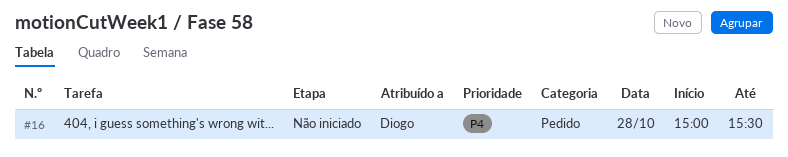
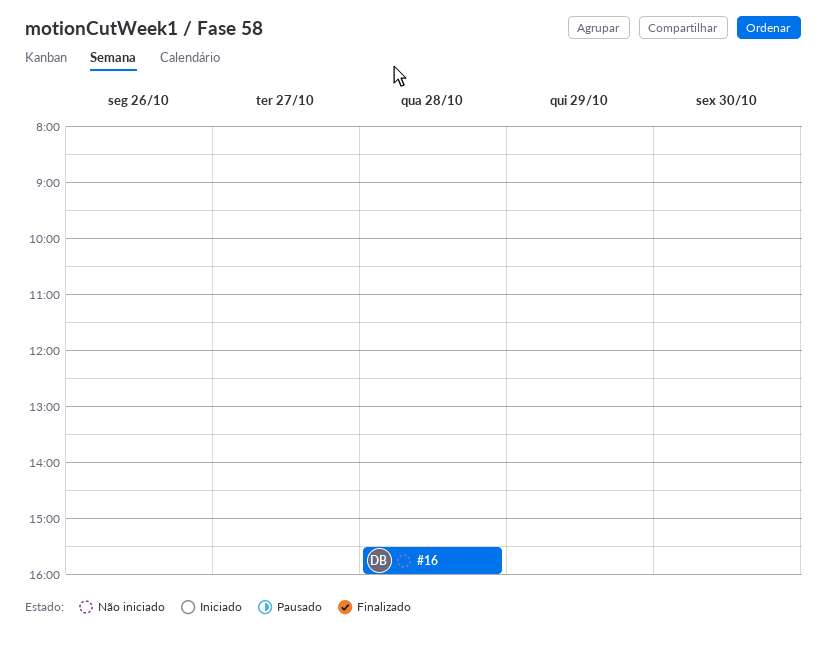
#16, begins: 15:00 -> 15:30
#16, ends: 15:30 -> 16:00

